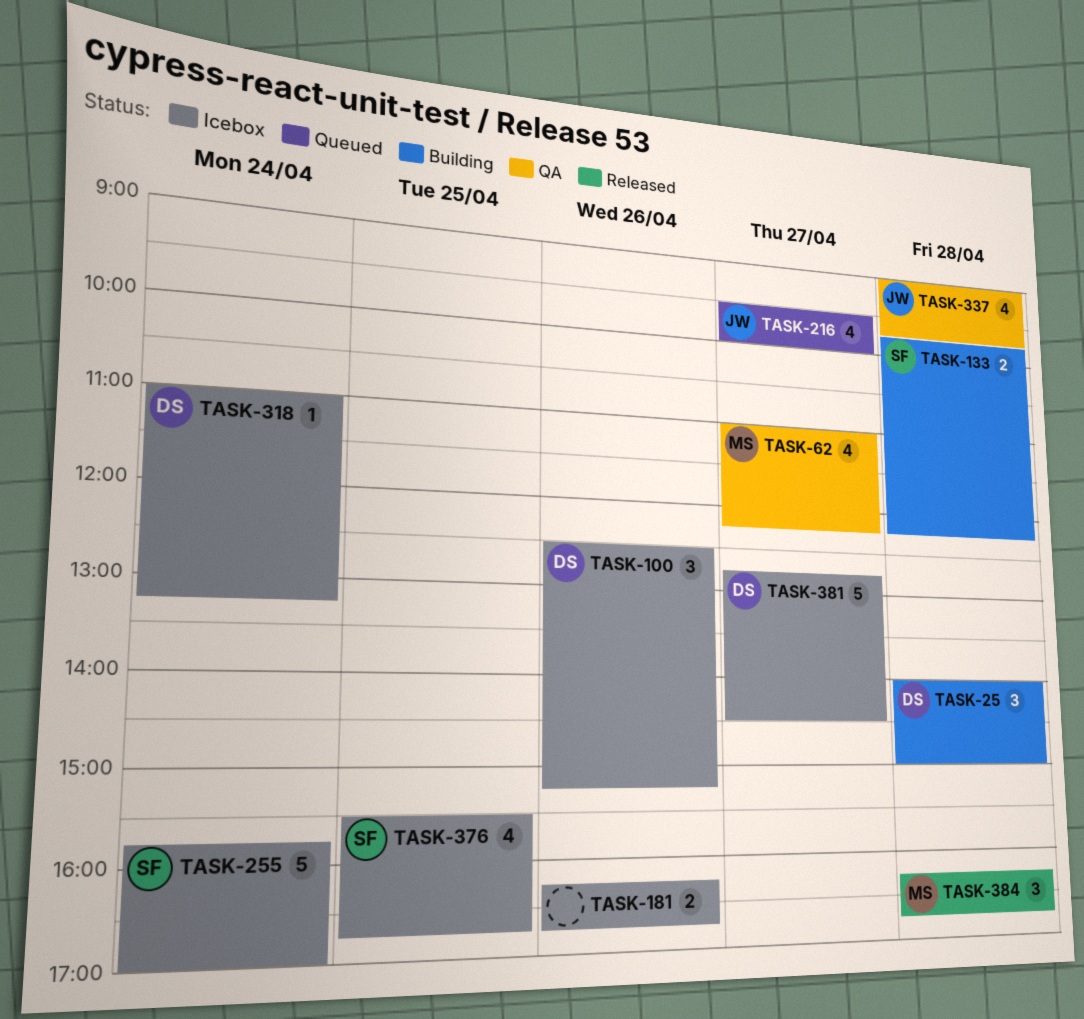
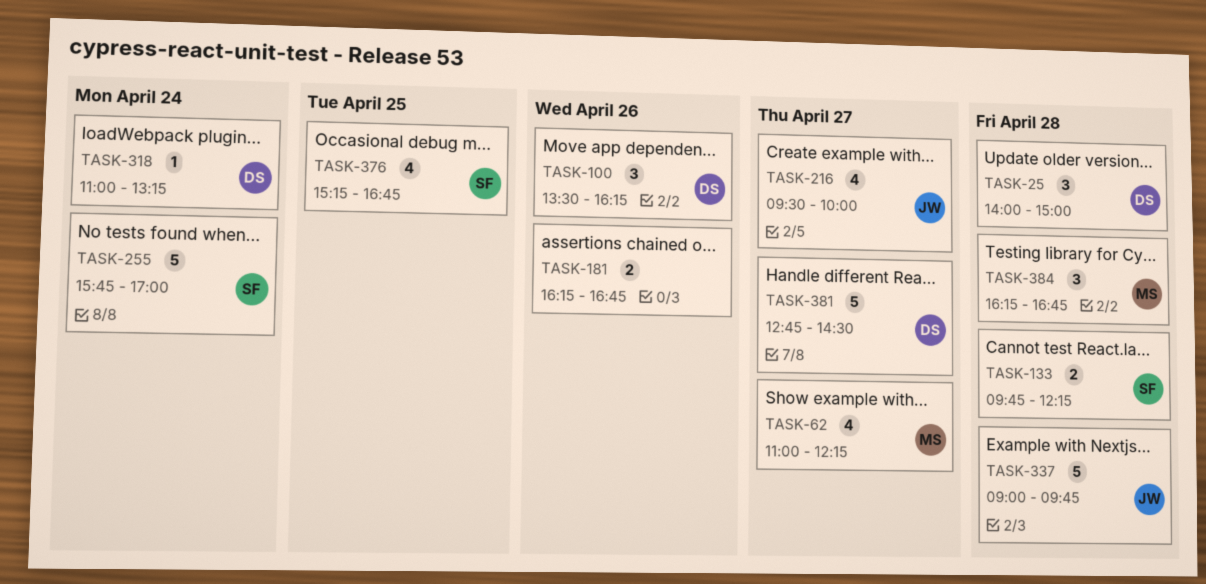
TASK-100, begins: 12:30 -> 13:30
TASK-100, ends: 15:15 -> 16:15
TASK-337, estimate: 4 -> 5
TASK-376, begins: 15:30 -> 15:15

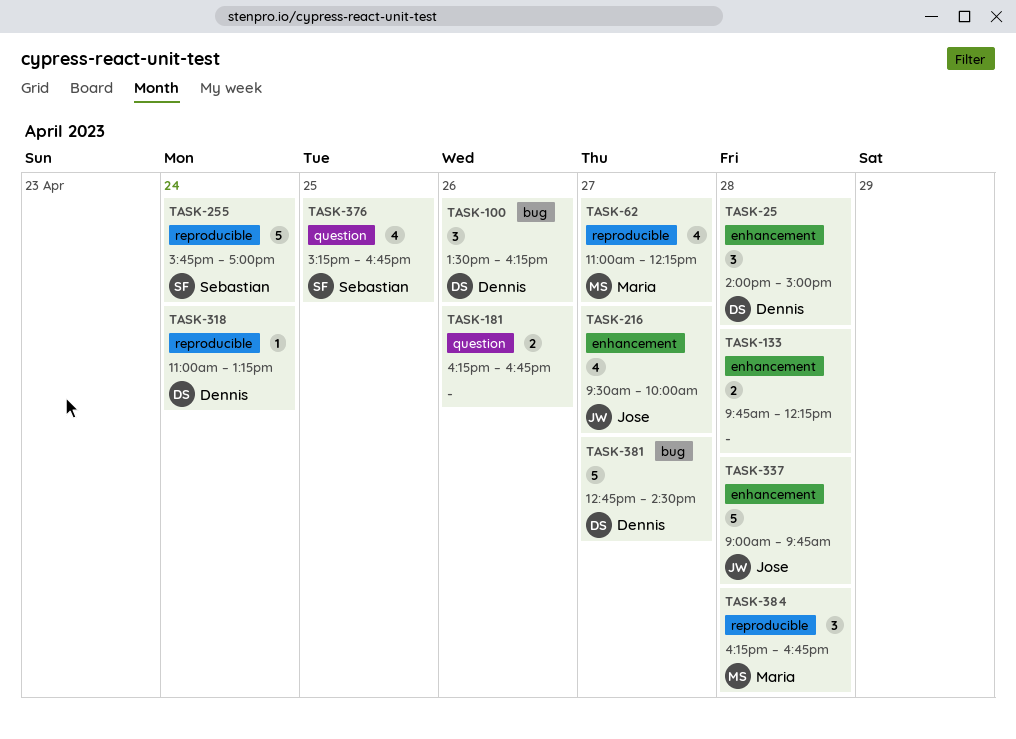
TASK-133, owner: Sebastian -> none

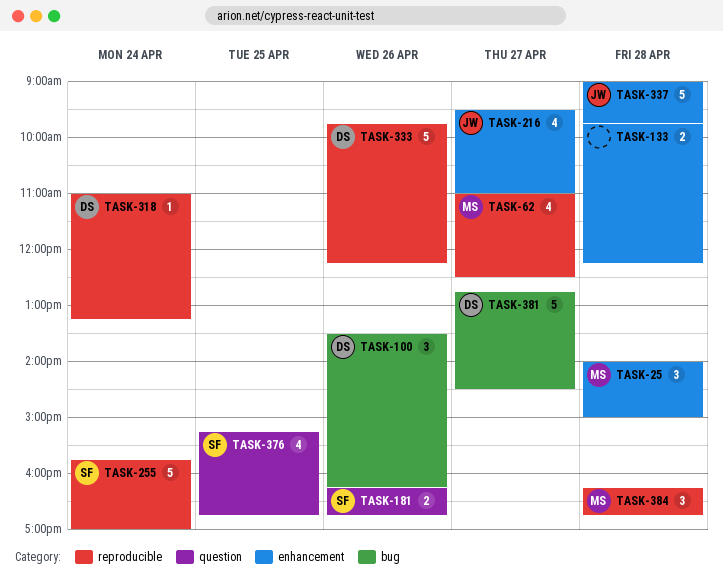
TASK-25, owner: Dennis -> Maria
TASK-62, ends: 12:15 -> 12:30
TASK-181, owner: none -> Sebastian
TASK-216, ends: 10:00 -> 11:00
TASK-333: none -> present

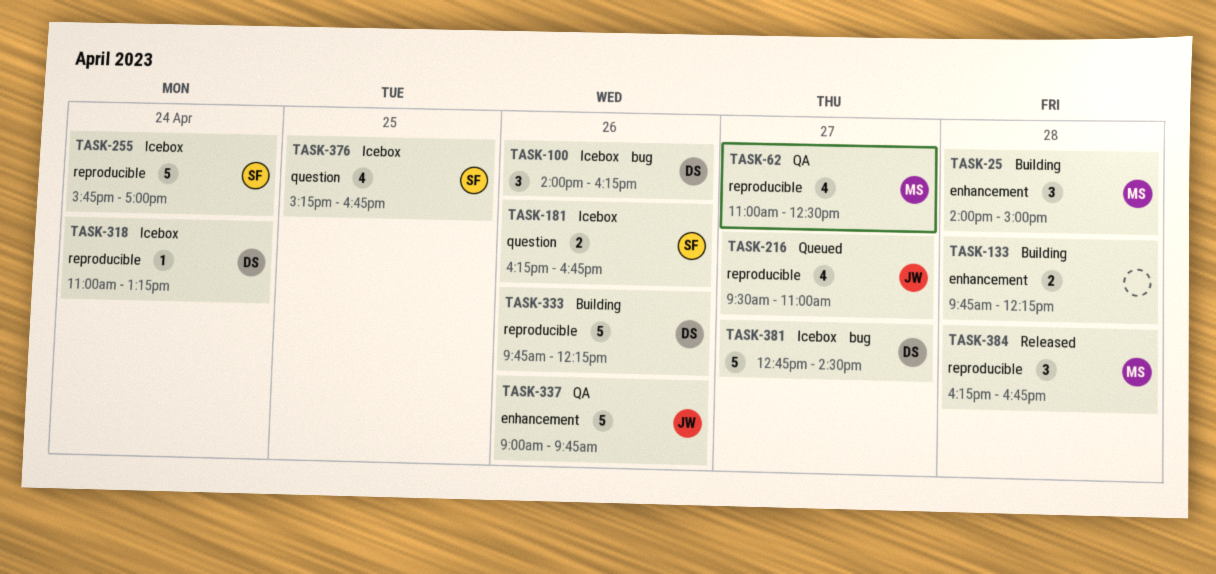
TASK-100, begins: 13:30 -> 14:00
TASK-216, label: enhancement -> reproducible
TASK-337, day: Apr 28 -> Apr 26

